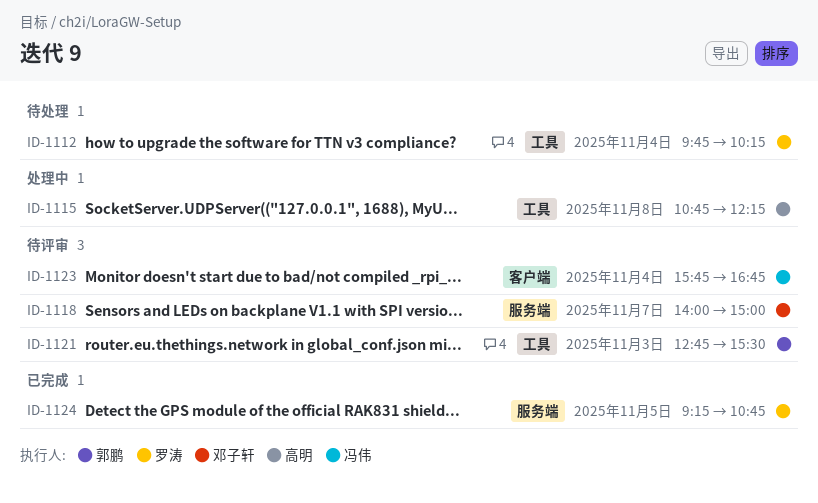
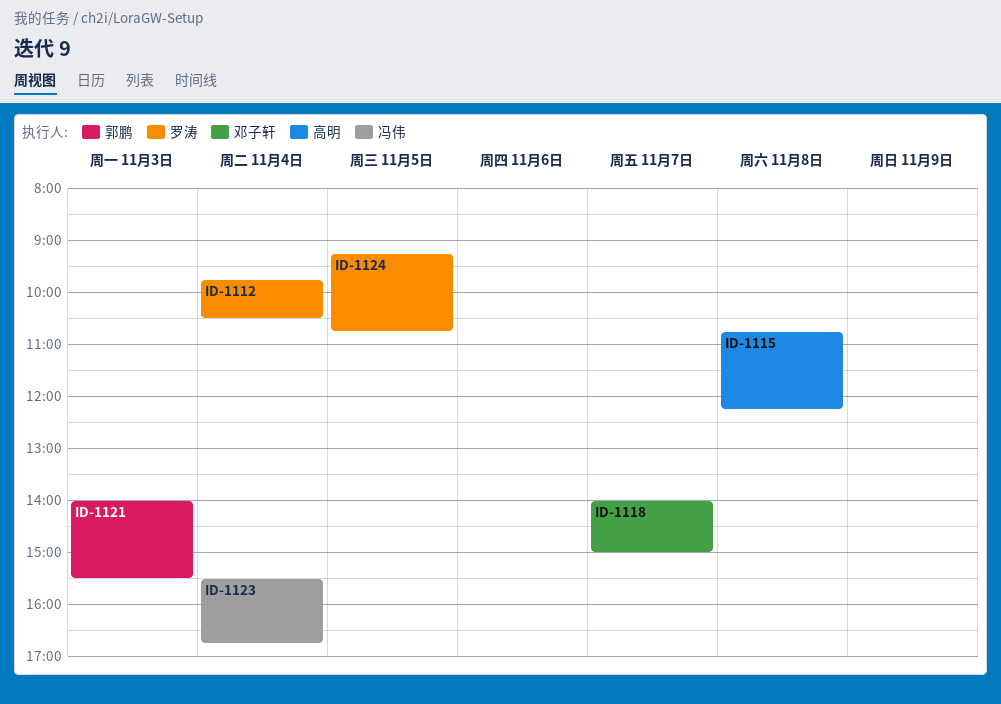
ID-1112, ends: 10:15 -> 10:30
ID-1121, begins: 12:45 -> 14:00
ID-1123, begins: 15:45 -> 15:30

